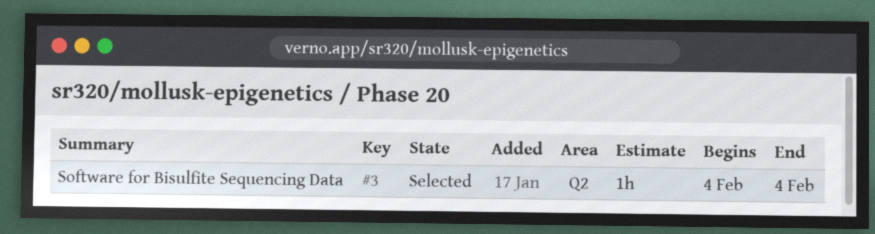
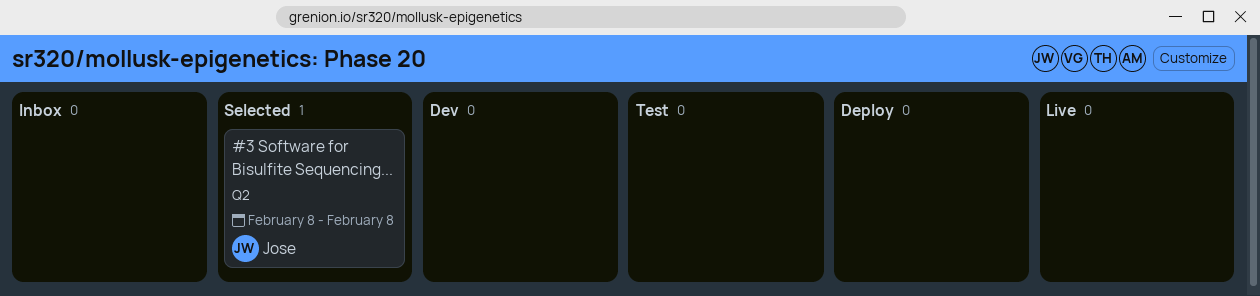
#3, start: Feb 4 -> Feb 8
#3, due: Feb 4 -> Feb 8

